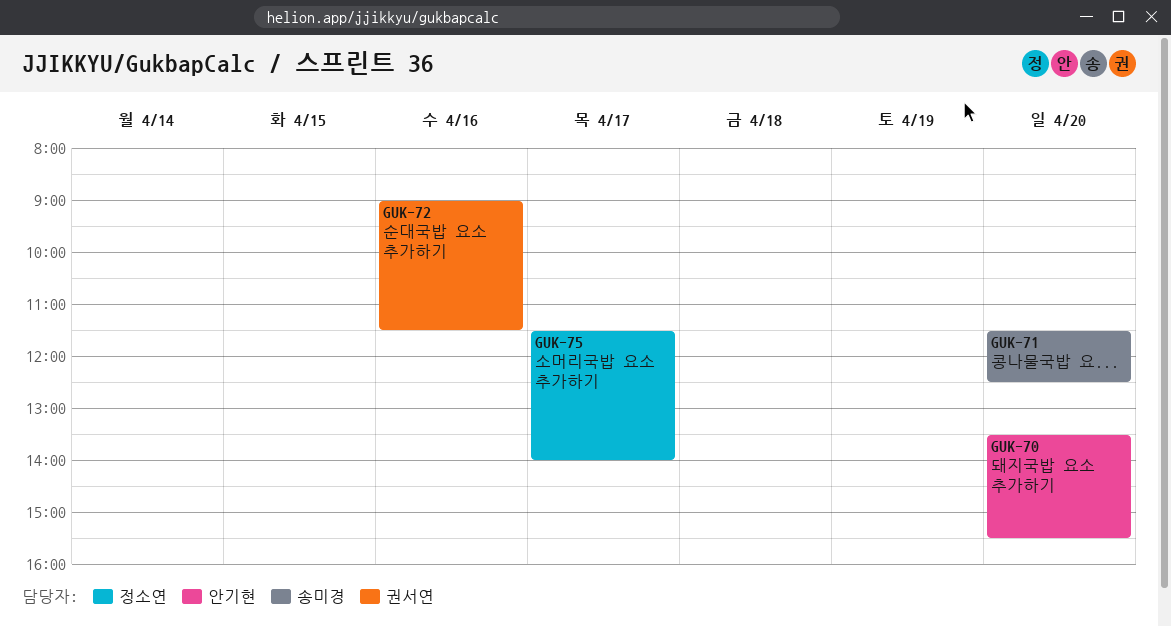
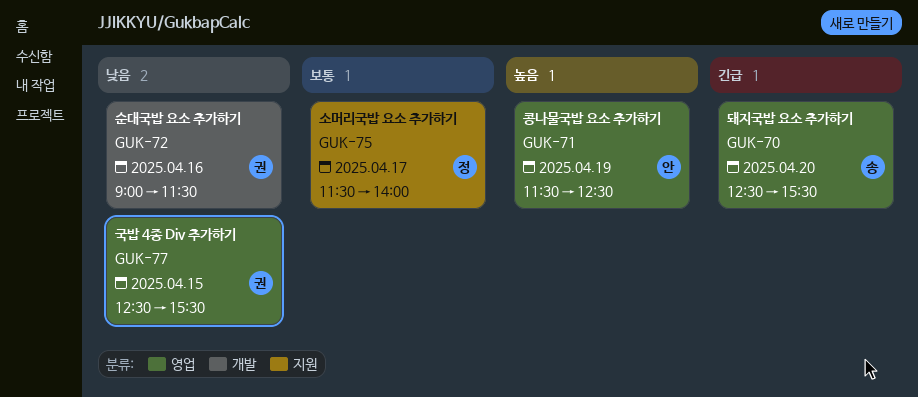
GUK-70, owner: 안기현 -> 송미경
GUK-70, begins: 13:30 -> 12:30
GUK-71, owner: 송미경 -> 안기현
GUK-71, day: Apr 20 -> Apr 19
GUK-77: none -> present

